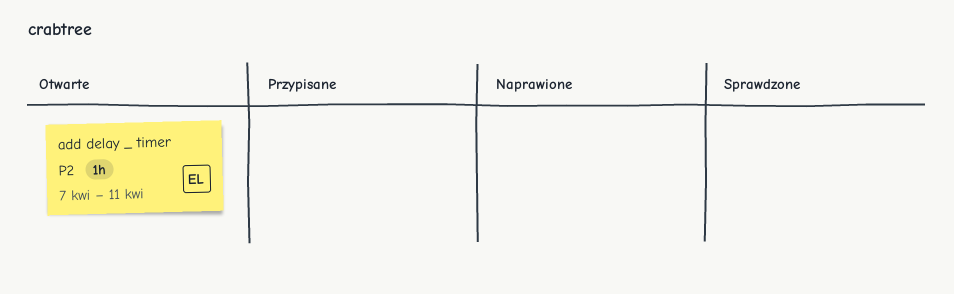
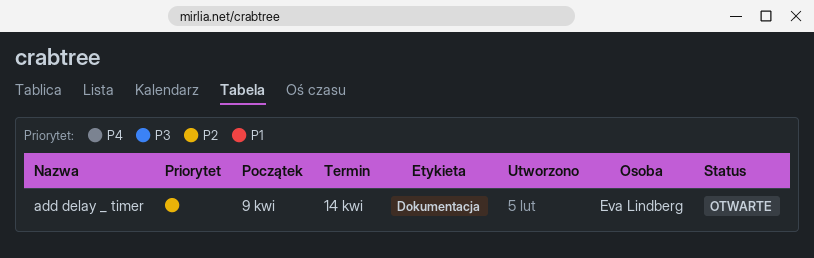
add delay _ timer, start: Apr 7 -> Apr 9
add delay _ timer, due: Apr 11 -> Apr 14

